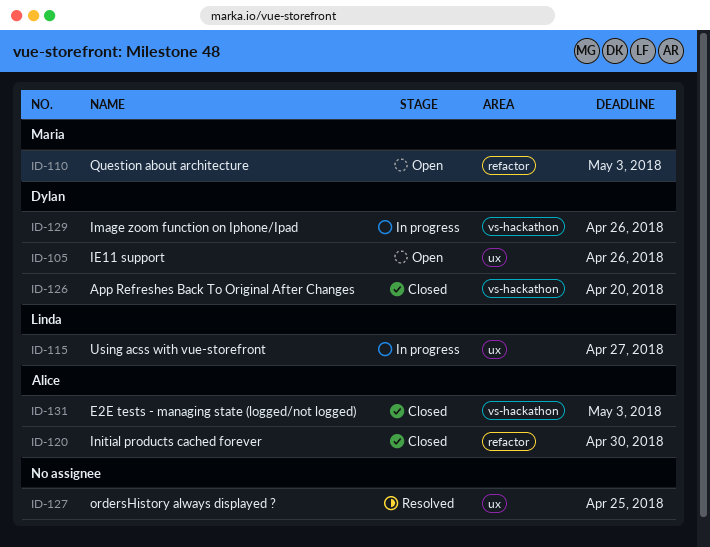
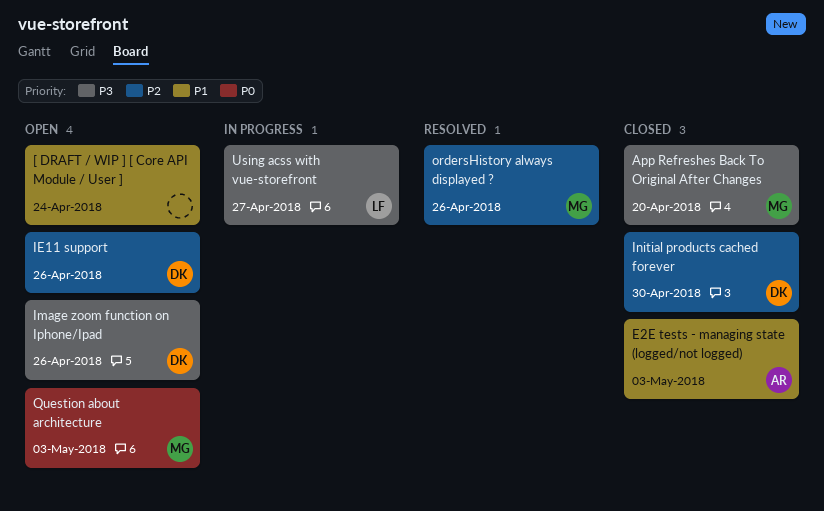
[ DRAFT / WIP ] [ Core API Module / User ]: none -> present
App Refreshes Back To Original After Changes, owner: Dylan -> Maria
Image zoom function on Iphone/Ipad, status: In progress -> Open
Initial products cached forever, owner: Alice -> Dylan
ordersHistory always displayed ?, owner: none -> Maria
ordersHistory always displayed ?, due: Apr 25 -> Apr 26

